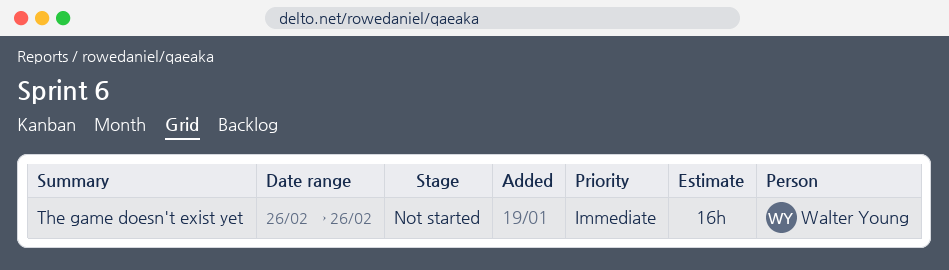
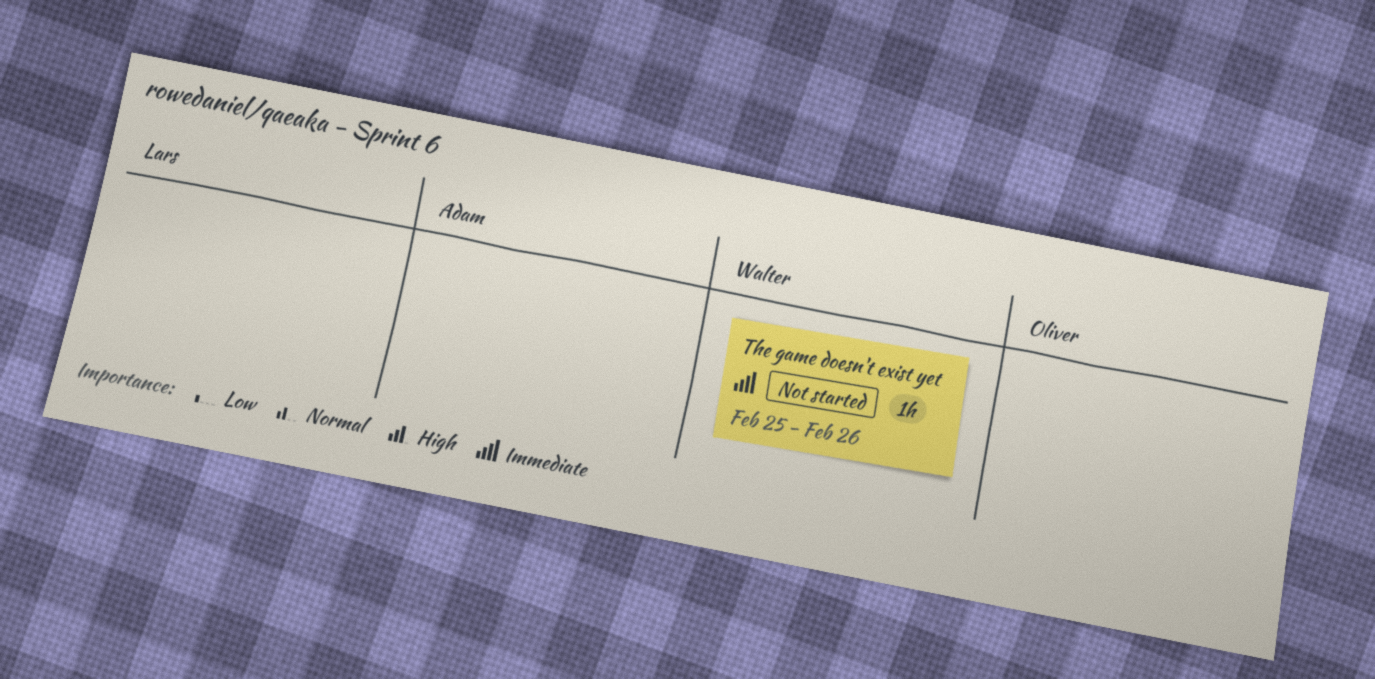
The game doesn't exist yet, estimate: 16h -> 1h
The game doesn't exist yet, start: Feb 26 -> Feb 25

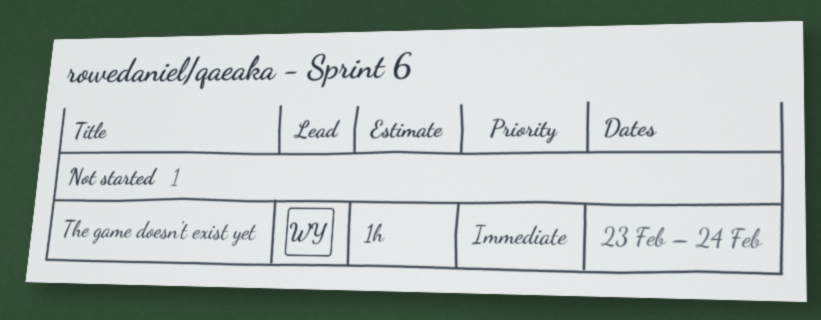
The game doesn't exist yet, start: Feb 25 -> Feb 23
The game doesn't exist yet, due: Feb 26 -> Feb 24

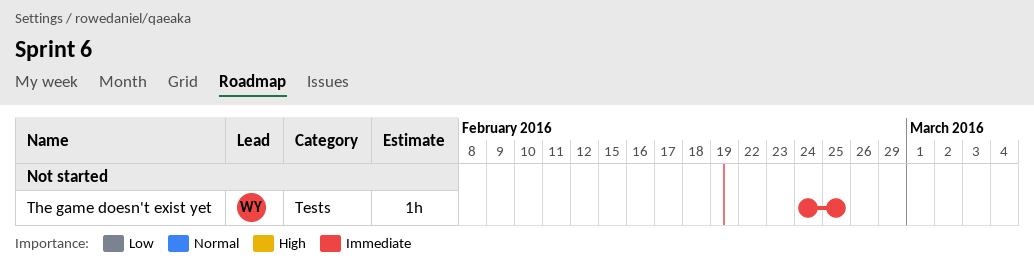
The game doesn't exist yet, start: Feb 23 -> Feb 24
The game doesn't exist yet, due: Feb 24 -> Feb 25

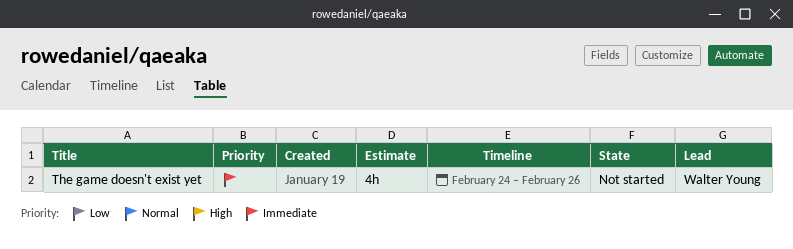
The game doesn't exist yet, estimate: 1h -> 4h
The game doesn't exist yet, due: Feb 25 -> Feb 26

